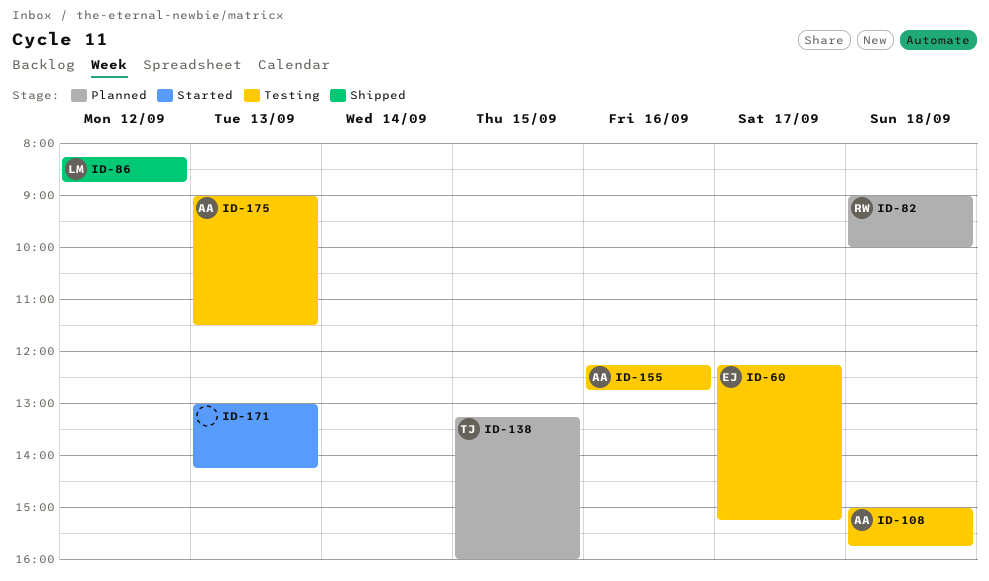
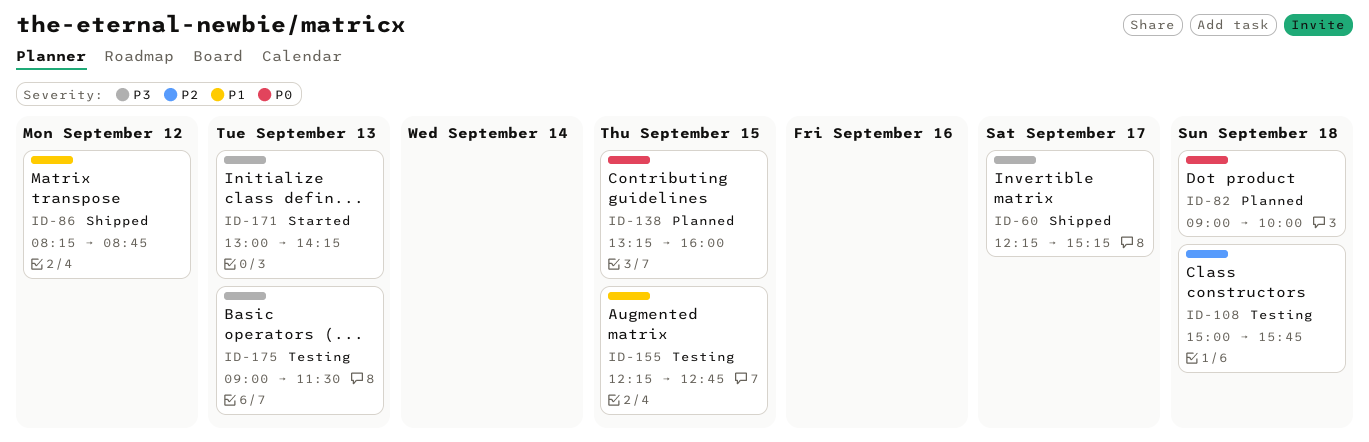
ID-60, status: Testing -> Shipped
ID-155, day: Sep 16 -> Sep 15

